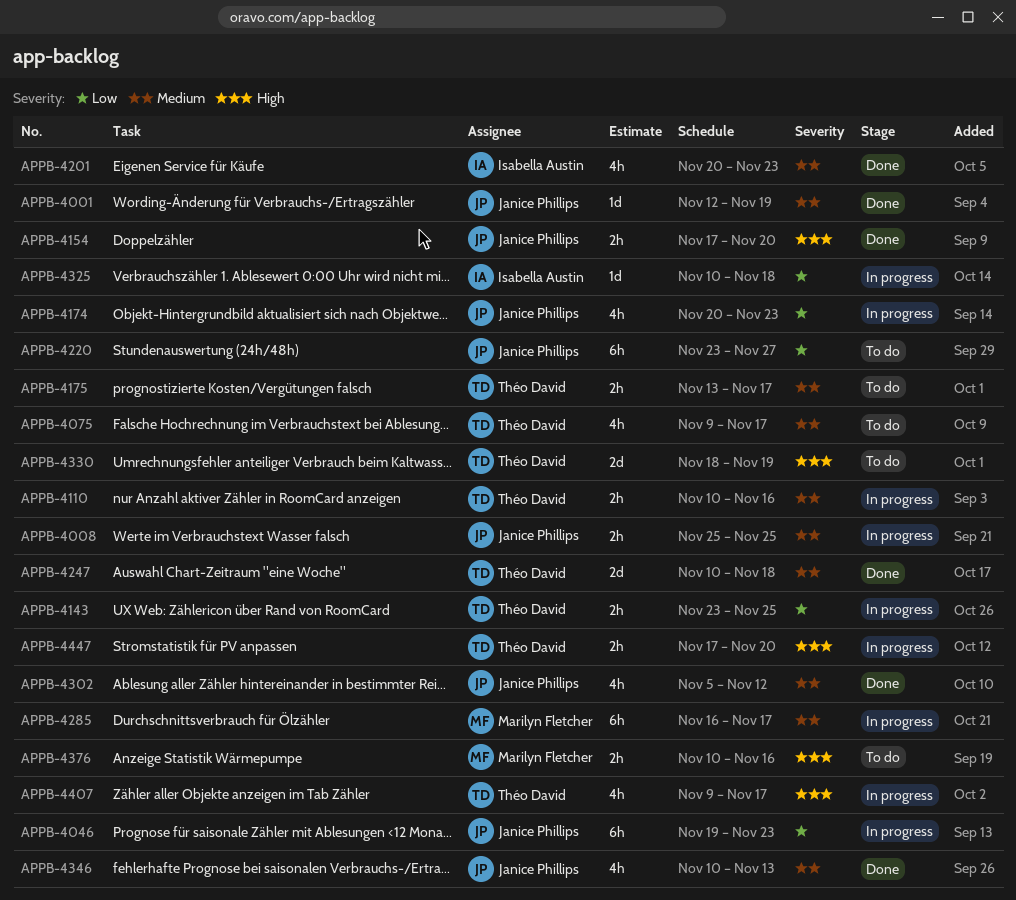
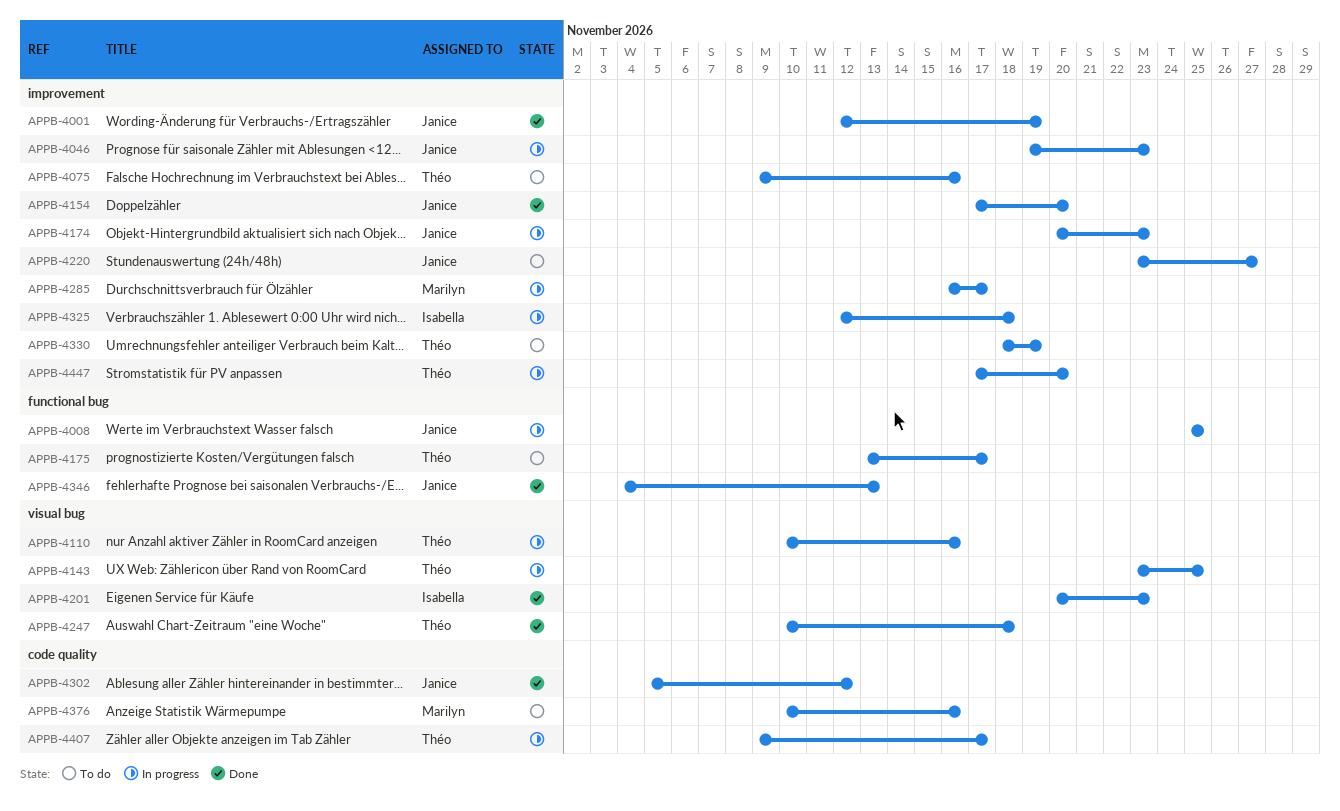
APPB-4075, due: Nov 17 -> Nov 16
APPB-4325, start: Nov 10 -> Nov 12
APPB-4346, start: Nov 10 -> Nov 4

